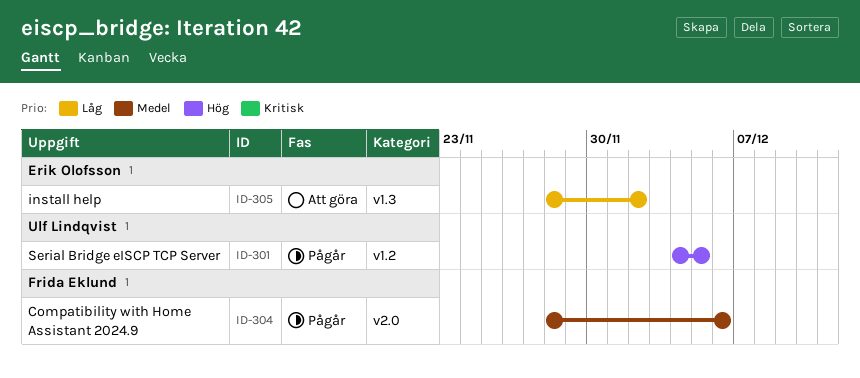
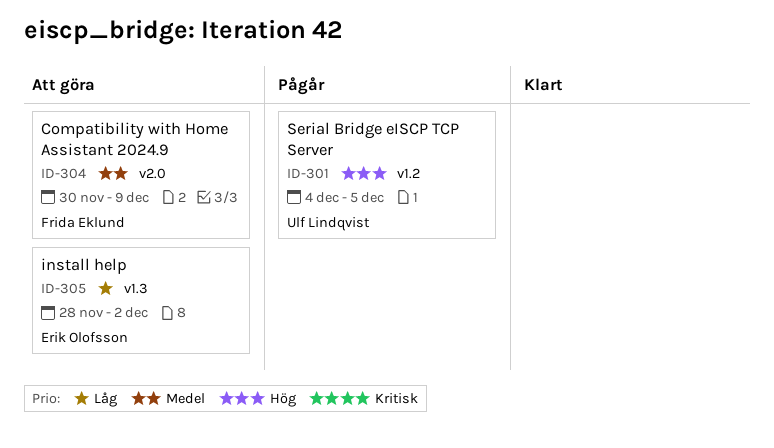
ID-304, status: Pågår -> Att göra
ID-304, start: Nov 28 -> Nov 30
ID-304, due: Dec 6 -> Dec 9

